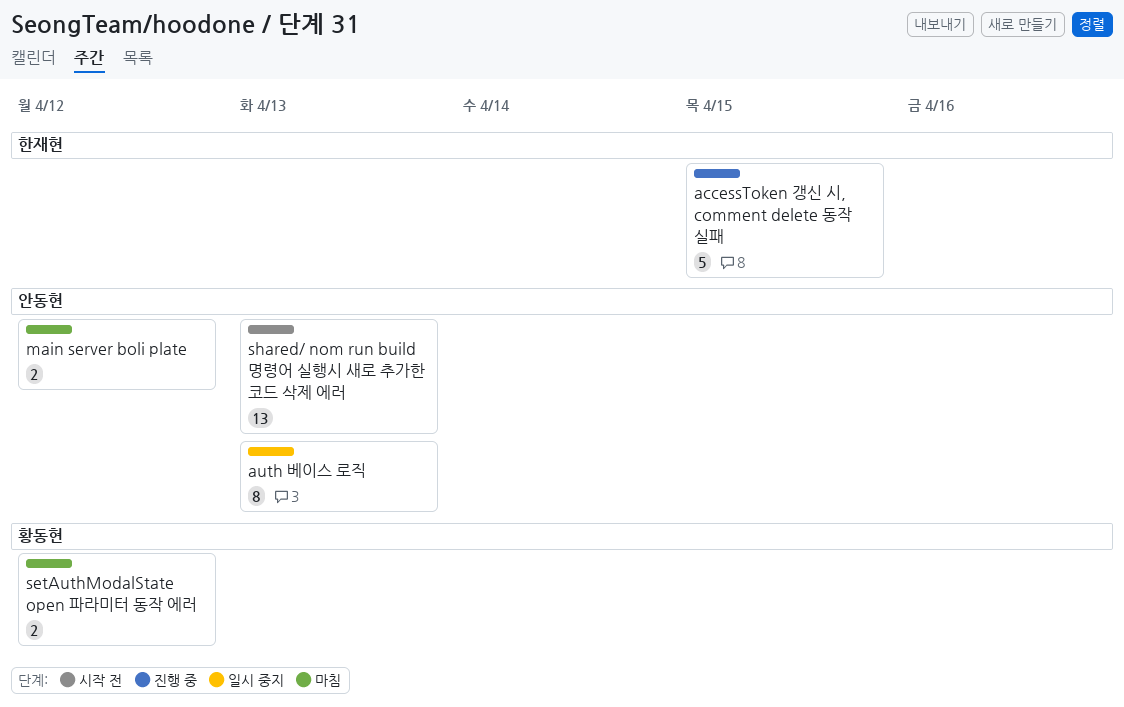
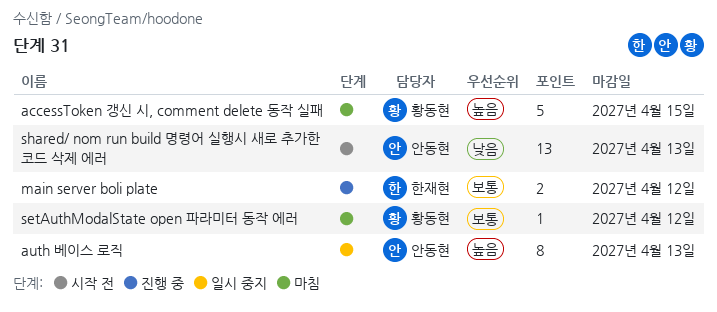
accessToken 갱신 시, comment delete 동작 실패, status: 진행 중 -> 마침
accessToken 갱신 시, comment delete 동작 실패, owner: 한재현 -> 황동현
main server boli plate, status: 마침 -> 진행 중
main server boli plate, owner: 안동현 -> 한재현
setAuthModalState open 파라미터 동작 에러, estimate: 2 -> 1

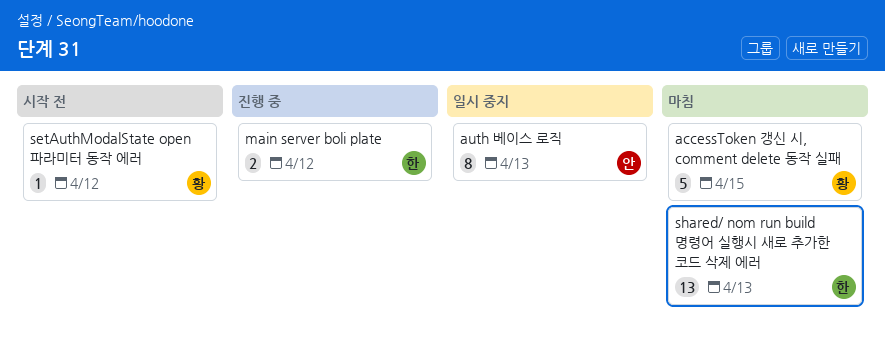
setAuthModalState open 파라미터 동작 에러, status: 마침 -> 시작 전
shared/ nom run build 명령어 실행시 새로 추가한 코드 삭제 에러, status: 시작 전 -> 마침
shared/ nom run build 명령어 실행시 새로 추가한 코드 삭제 에러, owner: 안동현 -> 한재현

